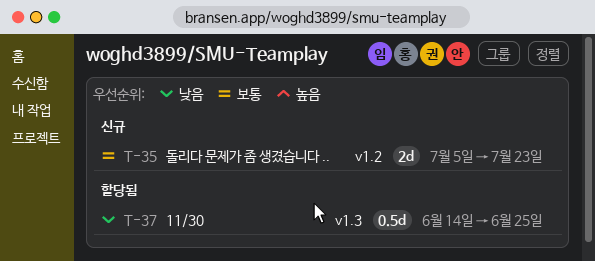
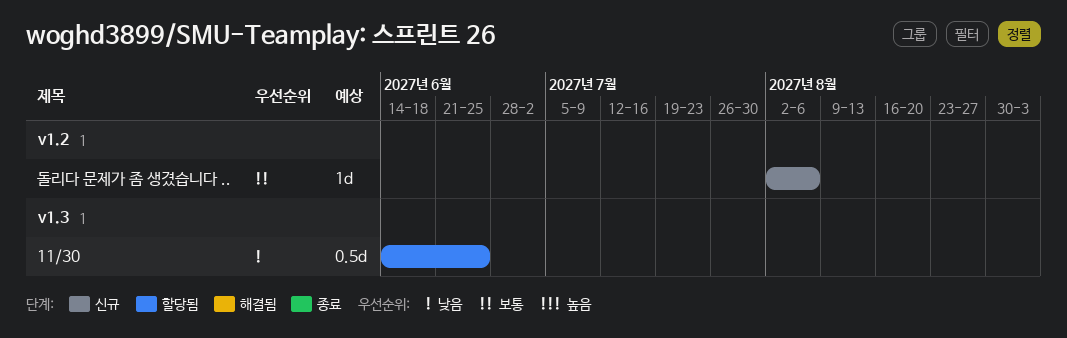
돌리다 문제가 좀 생겼습니다 .., estimate: 2d -> 1d
돌리다 문제가 좀 생겼습니다 .., start: Jul 5 -> Aug 2
돌리다 문제가 좀 생겼습니다 .., due: Jul 23 -> Aug 6

